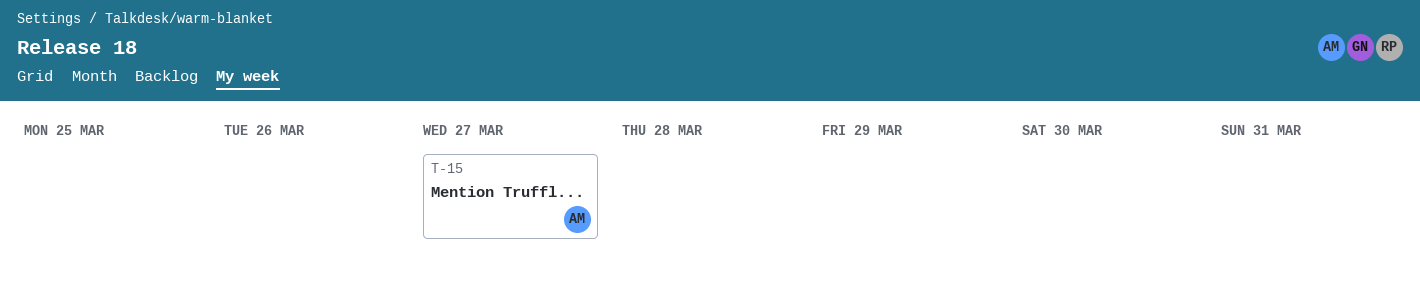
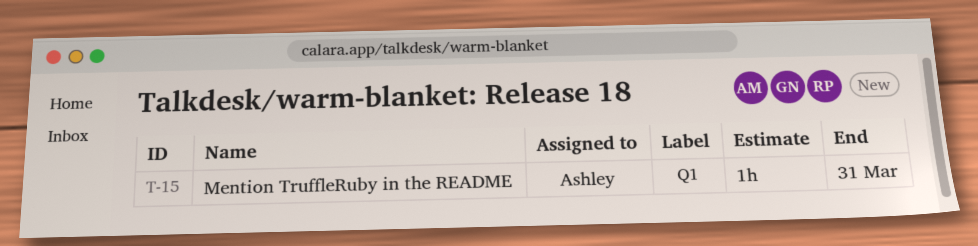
T-15, due: Mar 27 -> Mar 31

